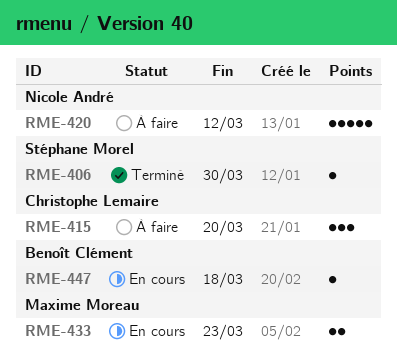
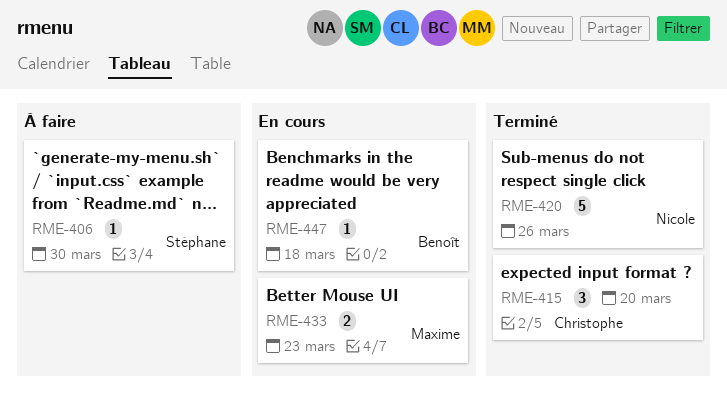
RME-406, status: Terminé -> À faire
RME-415, status: À faire -> Terminé
RME-420, status: À faire -> Terminé
RME-420, due: Mar 12 -> Mar 26

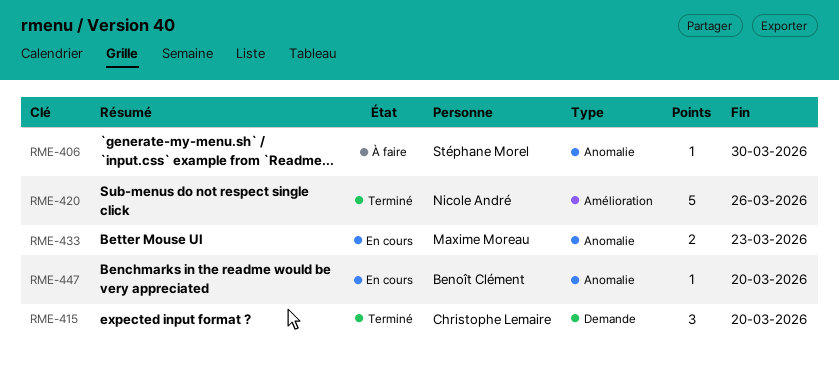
RME-447, due: Mar 18 -> Mar 20

